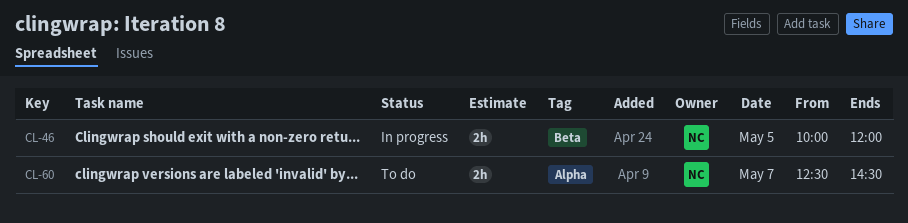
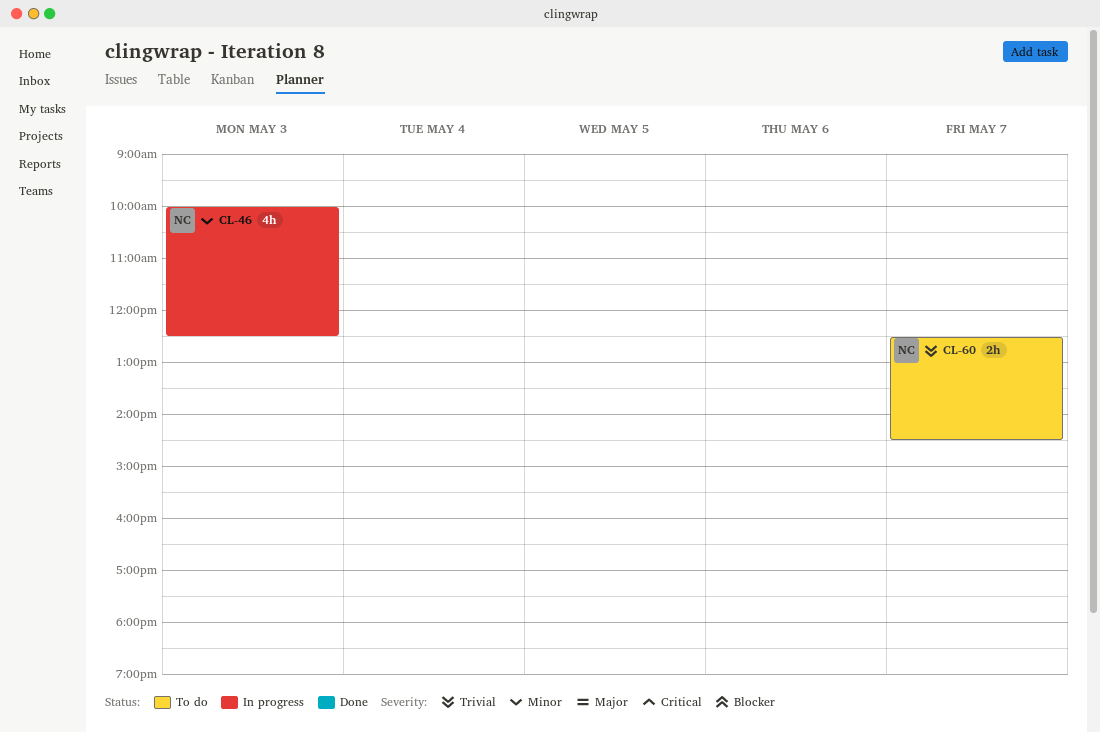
CL-46, estimate: 2h -> 4h
CL-46, day: May 5 -> May 3
CL-46, ends: 12:00 -> 12:30

